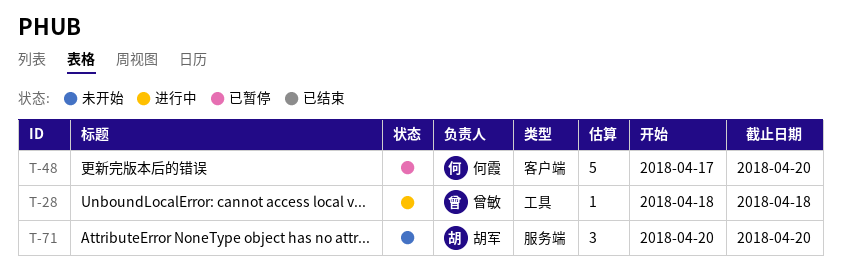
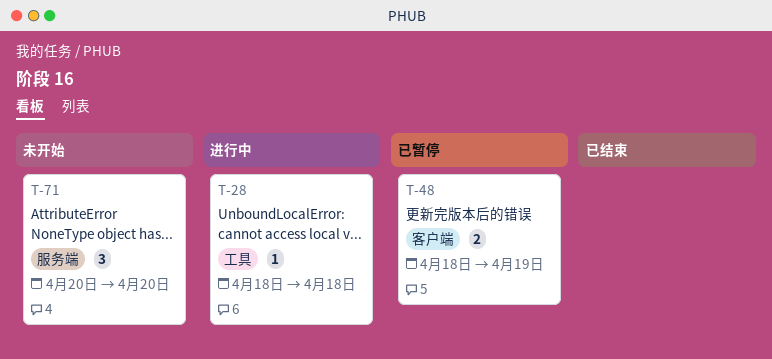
T-48, estimate: 5 -> 2
T-48, start: Apr 17 -> Apr 18
T-48, due: Apr 20 -> Apr 19

